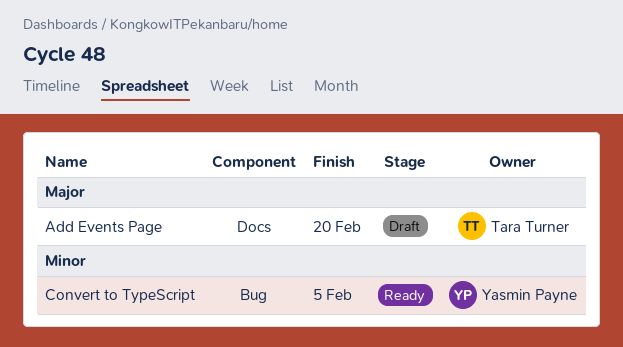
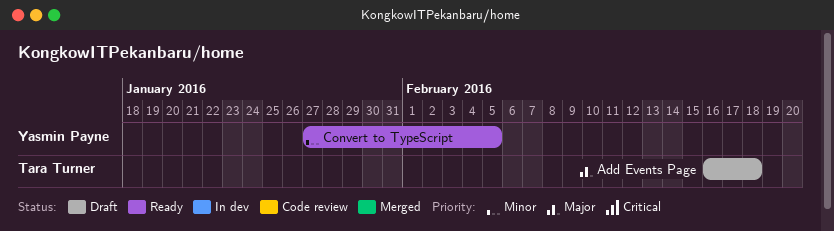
Add Events Page, due: Feb 20 -> Feb 18

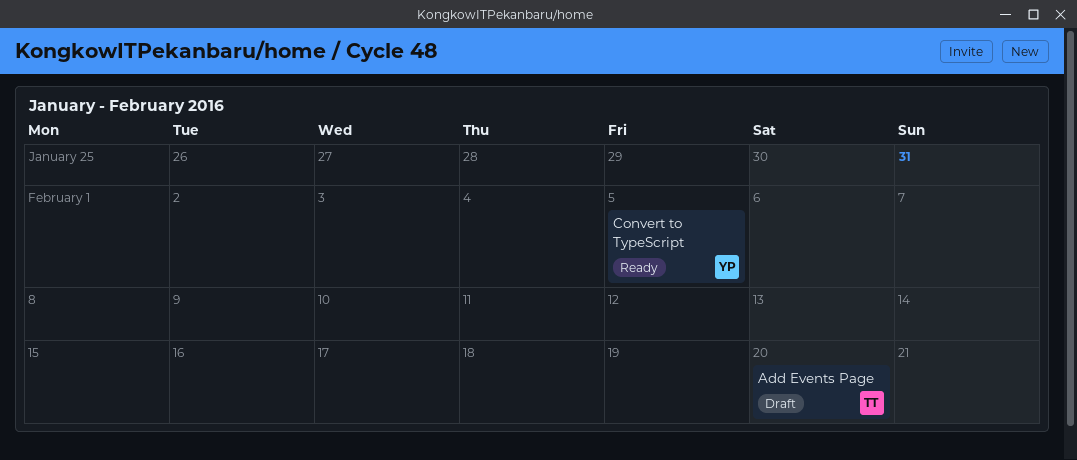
Add Events Page, due: Feb 18 -> Feb 20

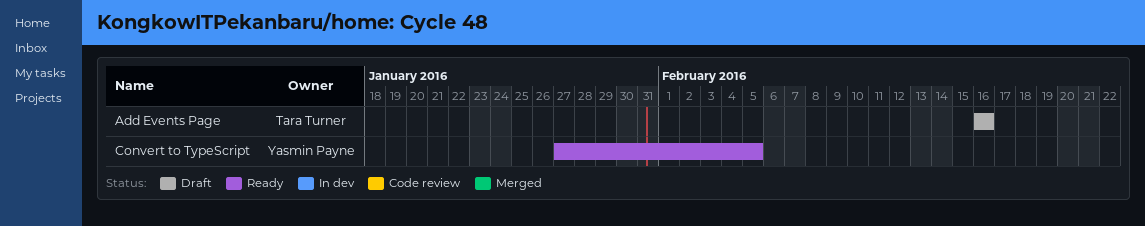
Add Events Page, due: Feb 20 -> Feb 16

